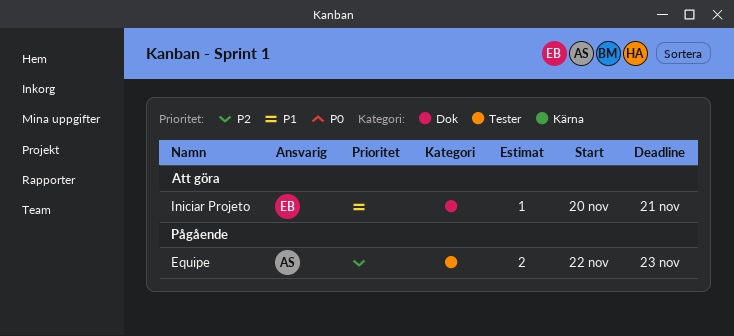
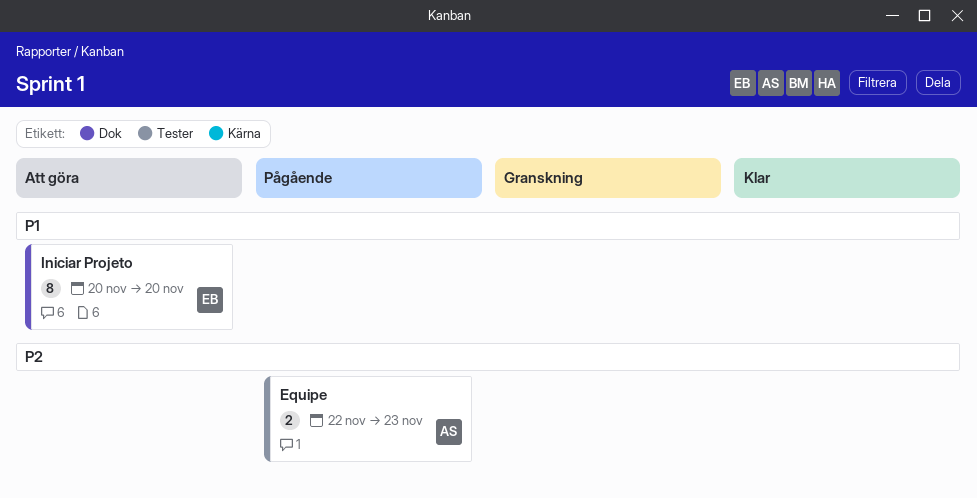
Iniciar Projeto, estimate: 1 -> 8
Iniciar Projeto, due: Nov 21 -> Nov 20

